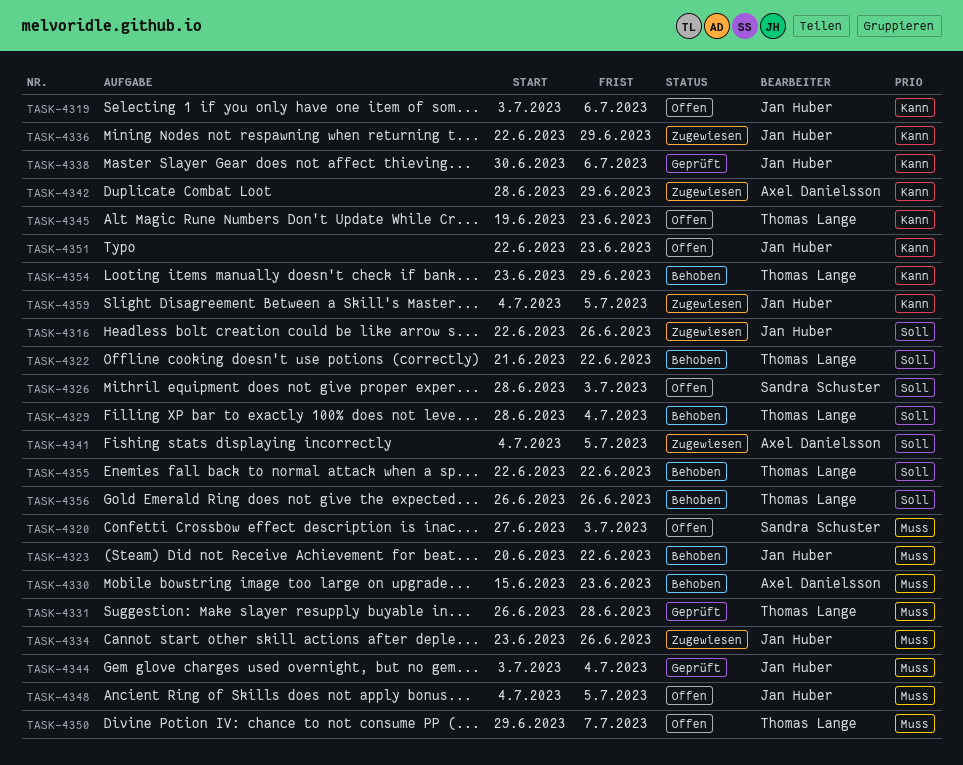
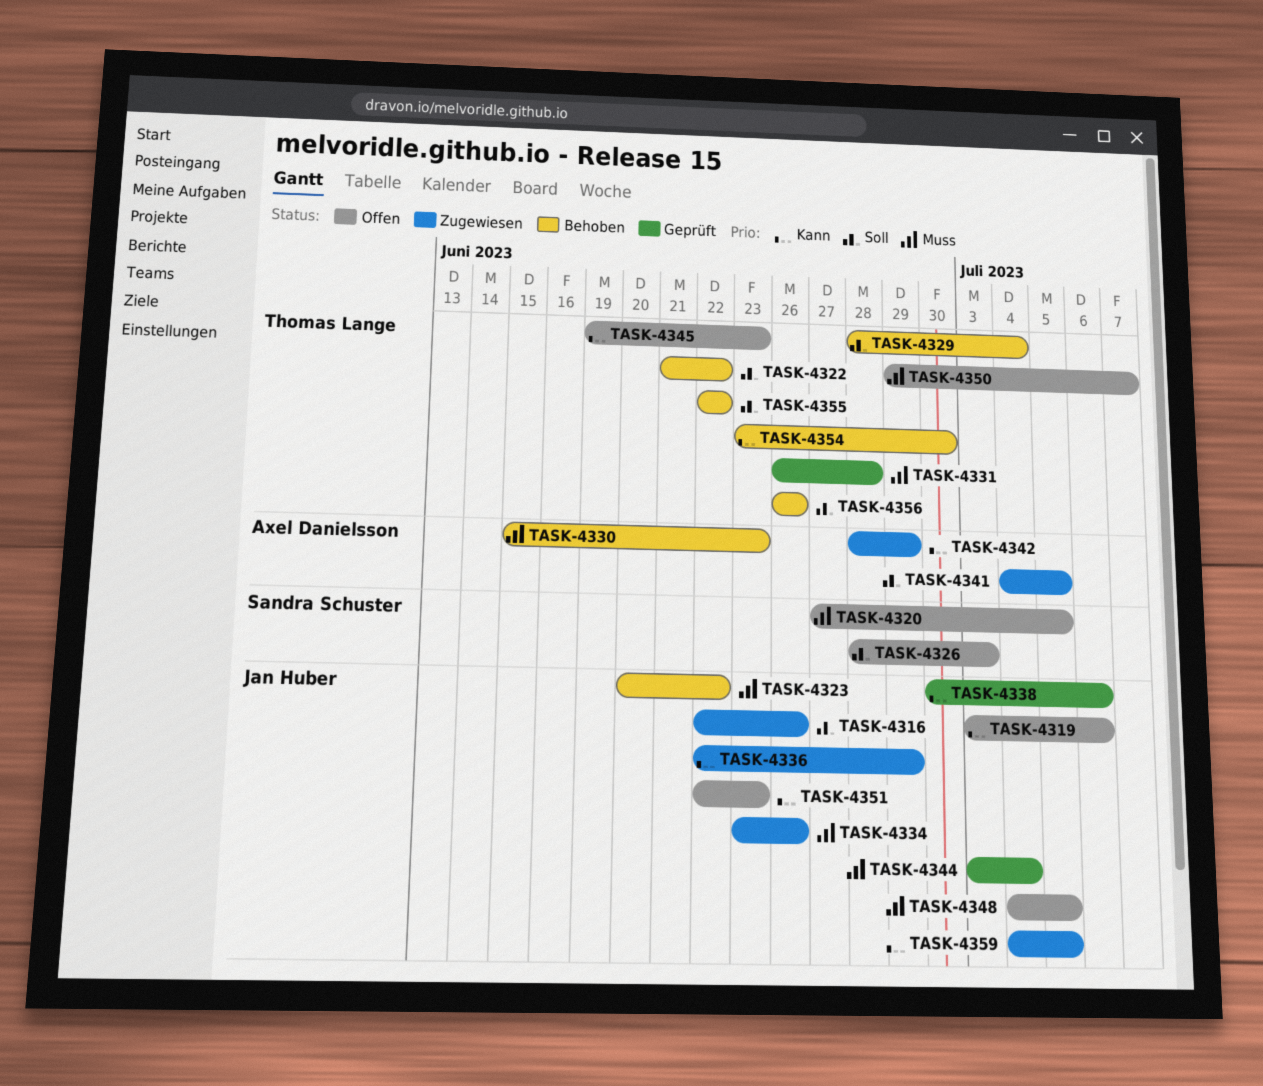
TASK-4320, due: Jul 3 -> Jul 5
TASK-4354, due: Jun 29 -> Jun 30

